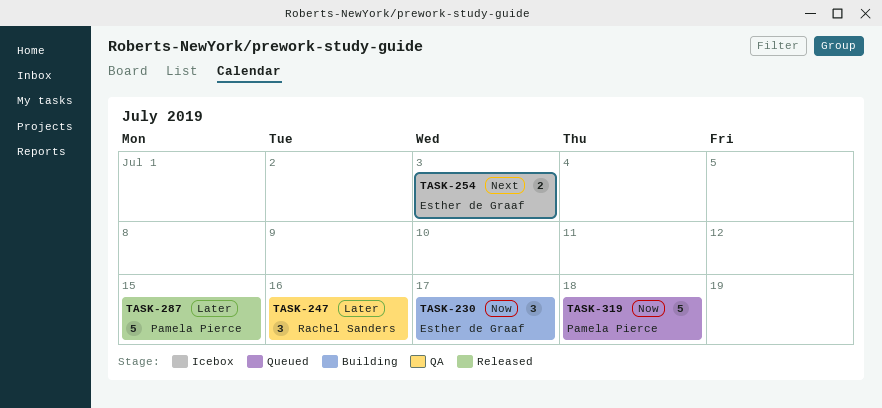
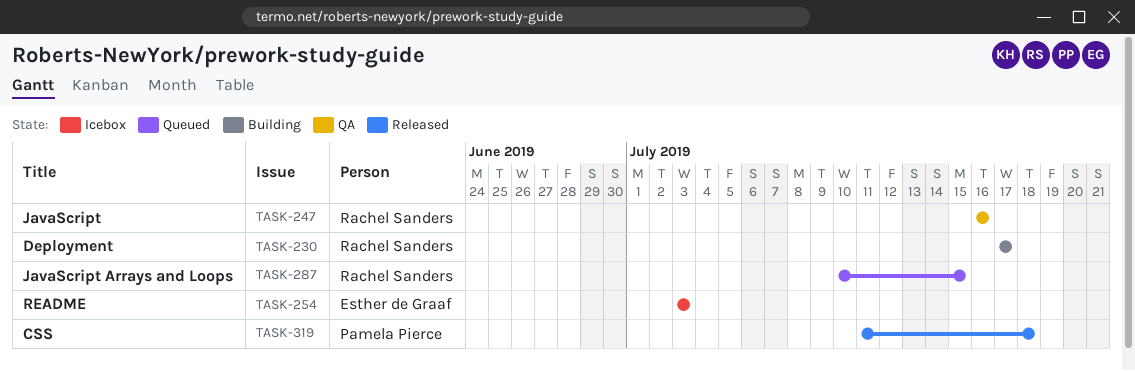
TASK-230, owner: Esther de Graaf -> Rachel Sanders
TASK-287, status: Released -> Queued
TASK-287, owner: Pamela Pierce -> Rachel Sanders
TASK-319, status: Queued -> Released

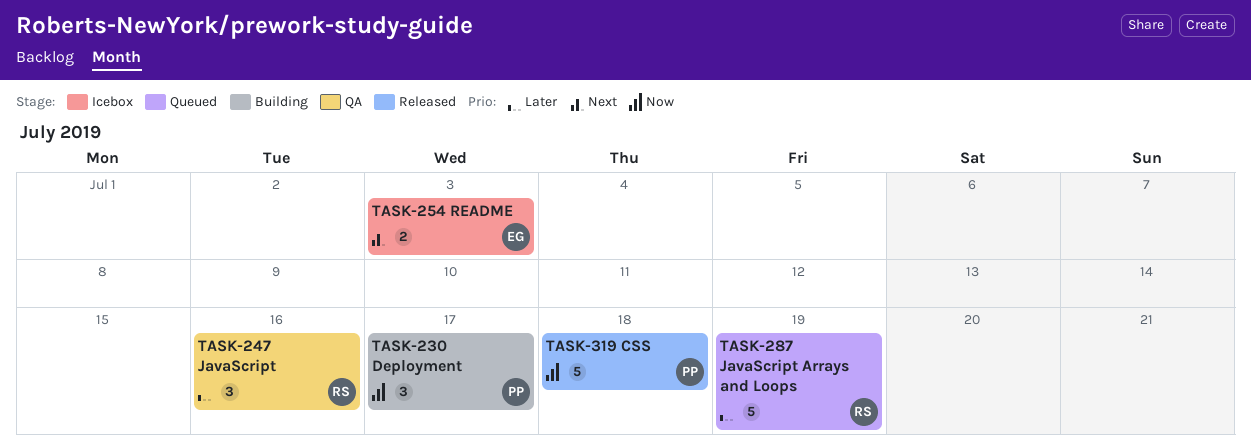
TASK-230, owner: Rachel Sanders -> Pamela Pierce
TASK-287, due: Jul 15 -> Jul 19

